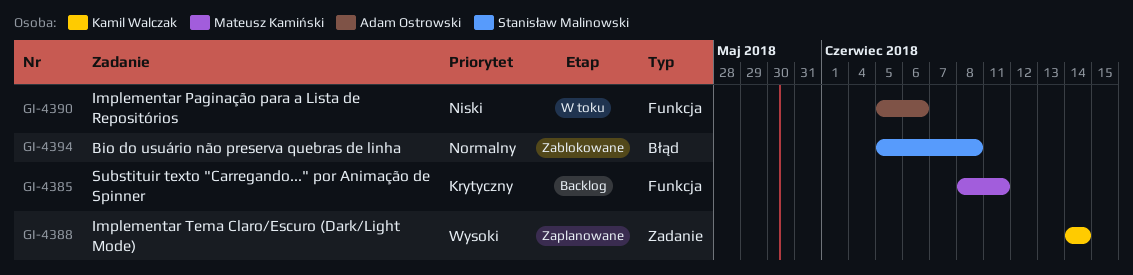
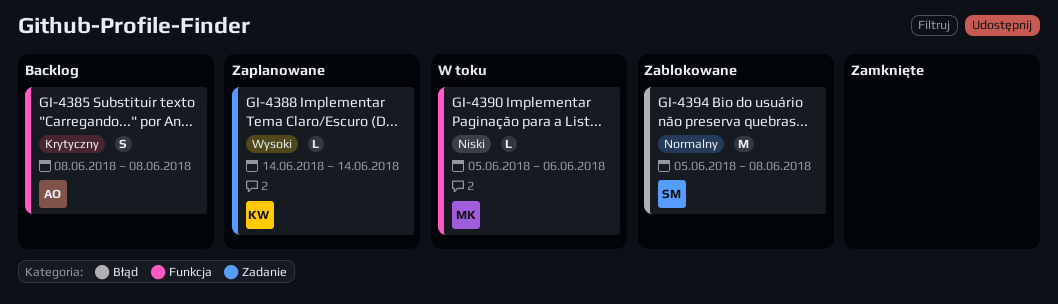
GI-4385, owner: Mateusz Kamiński -> Adam Ostrowski
GI-4385, due: Jun 11 -> Jun 8
GI-4390, owner: Adam Ostrowski -> Mateusz Kamiński

